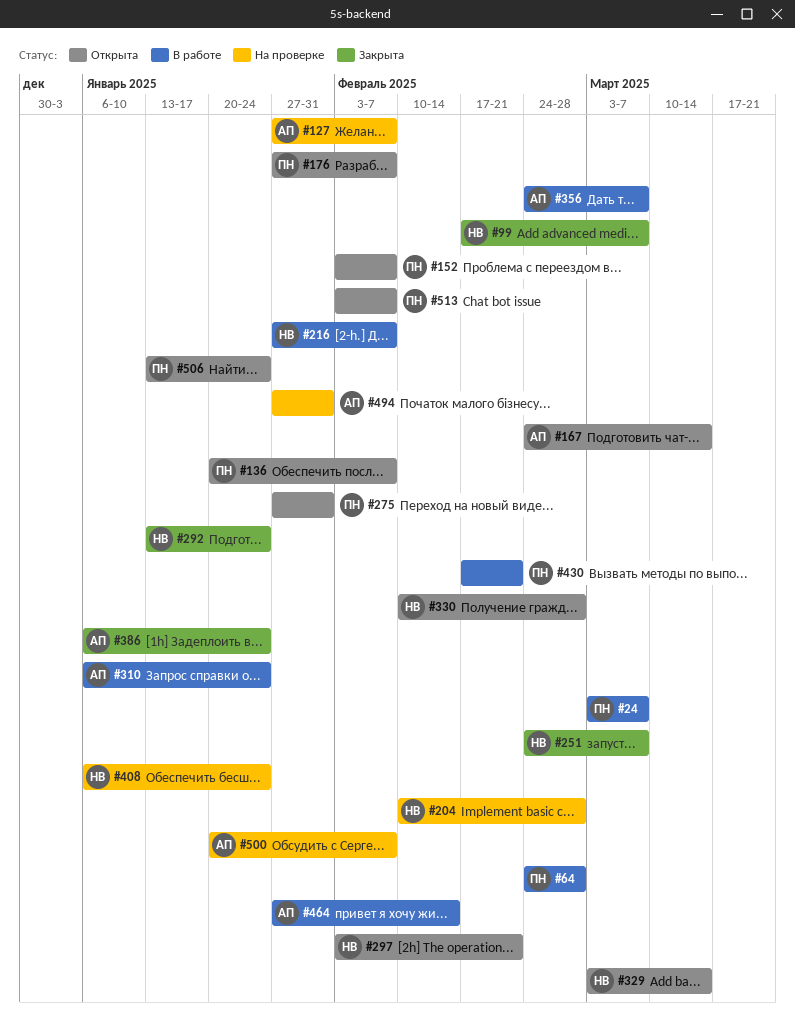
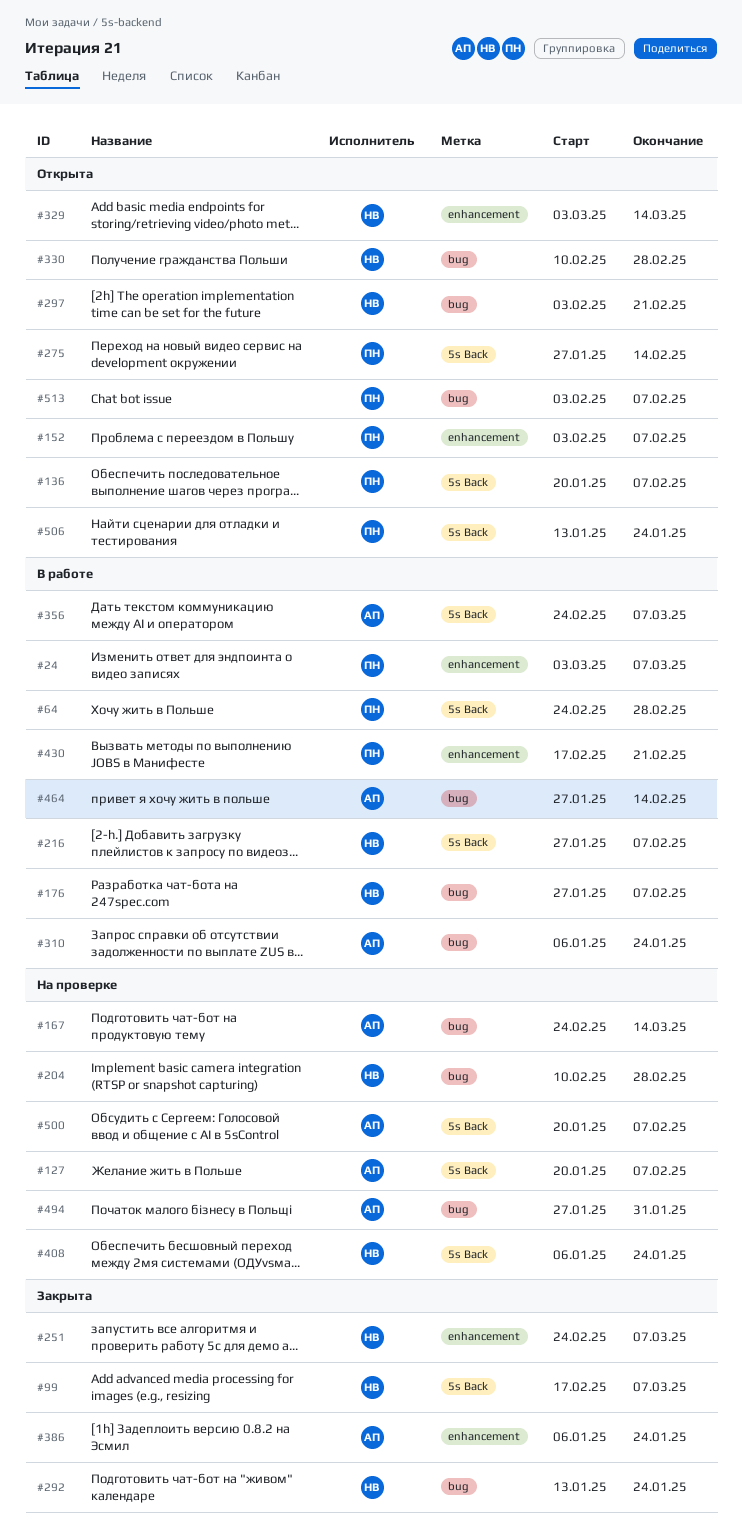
#127, start: Jan 27 -> Jan 20
#167, status: Открыта -> На проверке
#176, status: Открыта -> В работе
#176, owner: ПН -> НВ
#275, due: Jan 31 -> Feb 14

